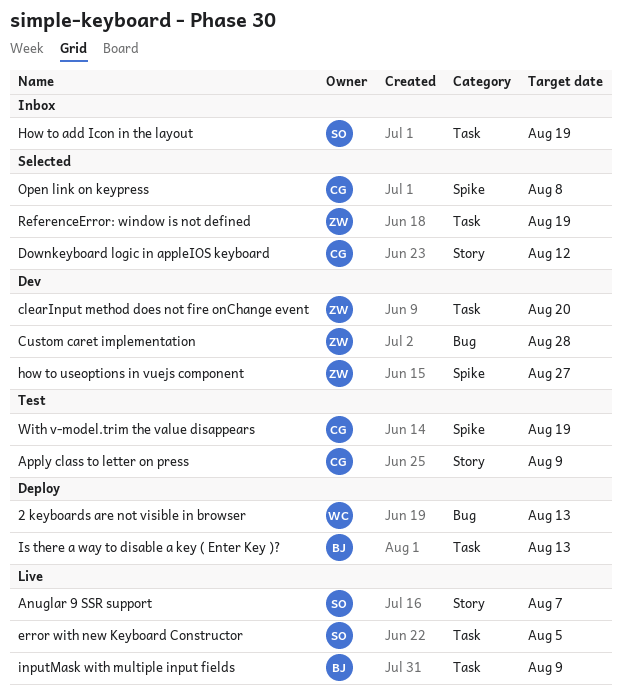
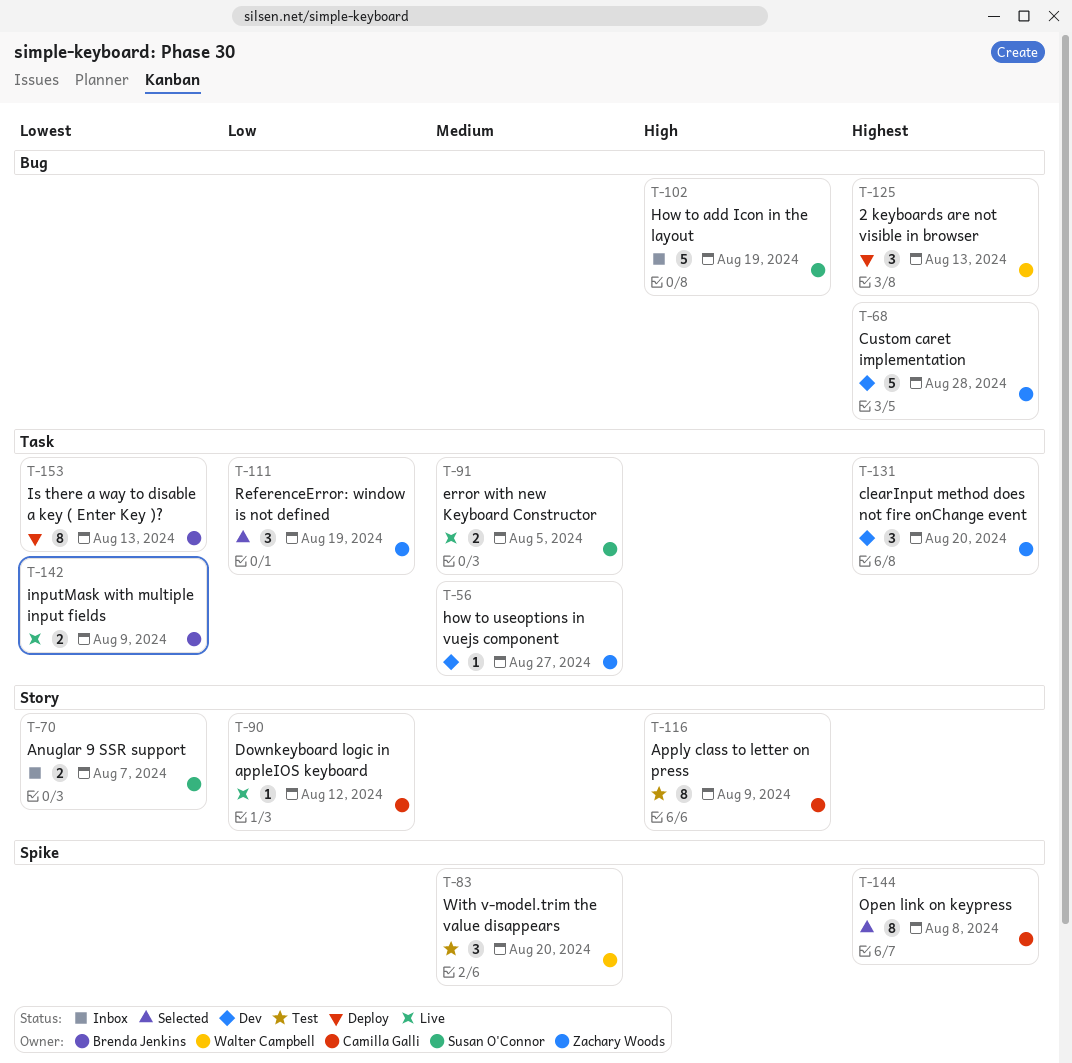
Anuglar 9 SSR support, status: Live -> Inbox
Downkeyboard logic in appleIOS keyboard, status: Selected -> Live
How to add Icon in the layout, label: Task -> Bug
how to useoptions in vuejs component, label: Spike -> Task
With v-model.trim the value disappears, owner: Camilla Galli -> Walter Campbell
With v-model.trim the value disappears, due: Aug 19 -> Aug 20

